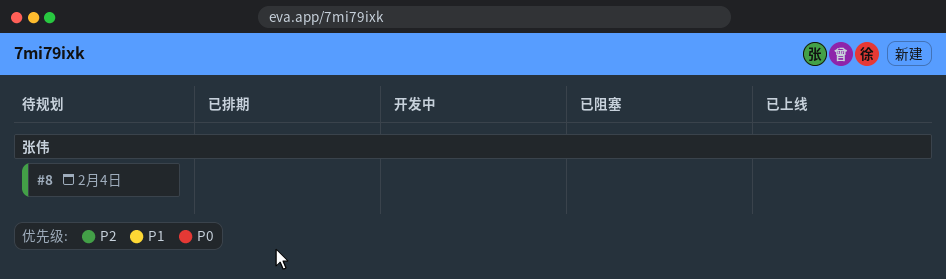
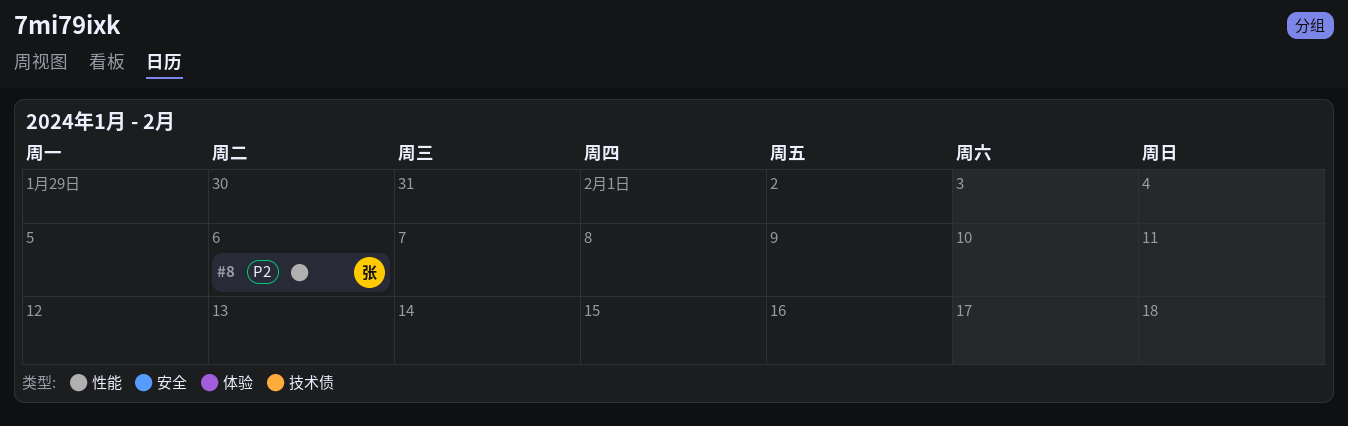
#8, due: Feb 4 -> Feb 6

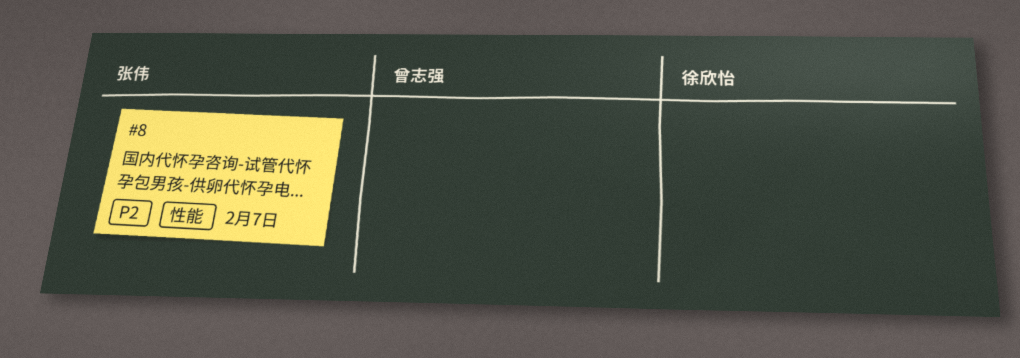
#8, due: Feb 6 -> Feb 7

